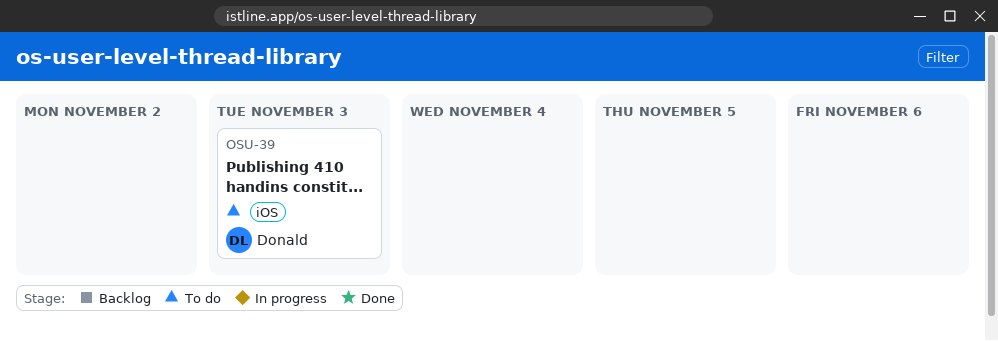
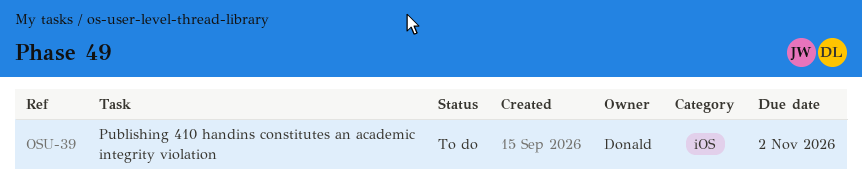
OSU-39, due: Nov 3 -> Nov 2

